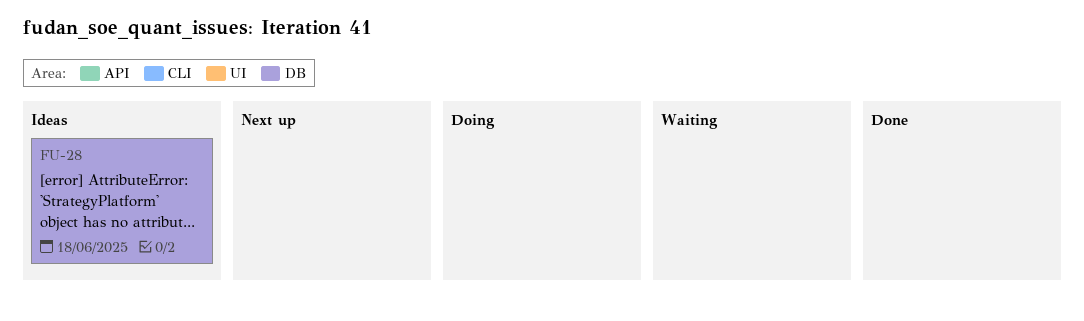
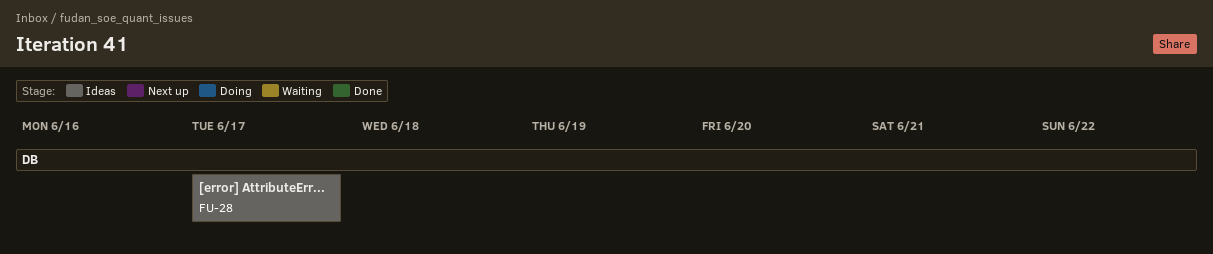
FU-28, due: Jun 18 -> Jun 17

